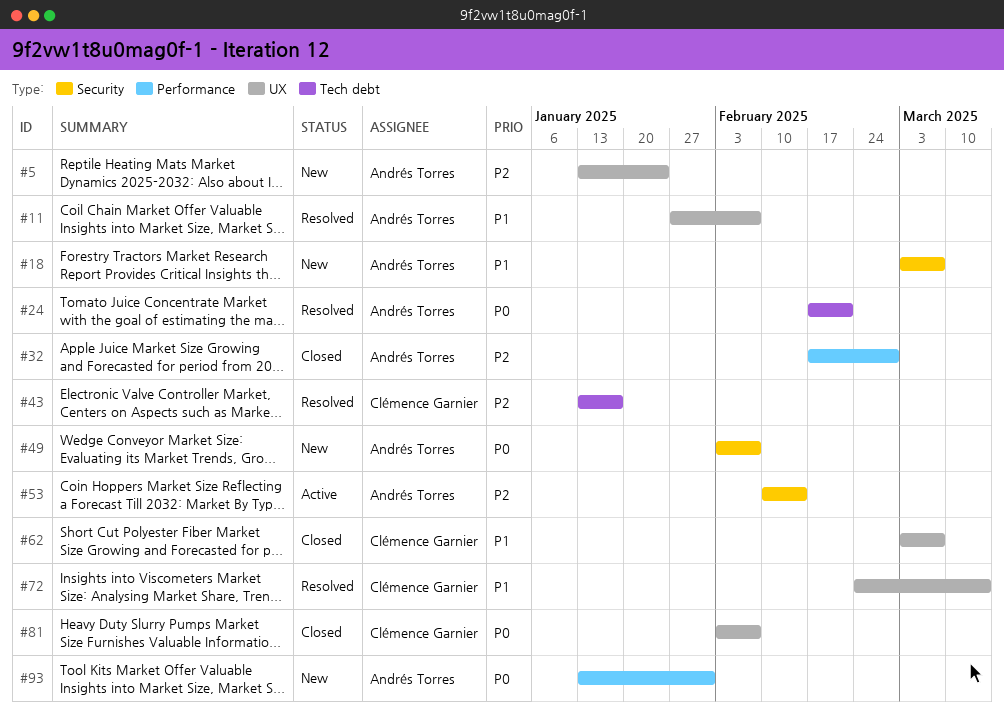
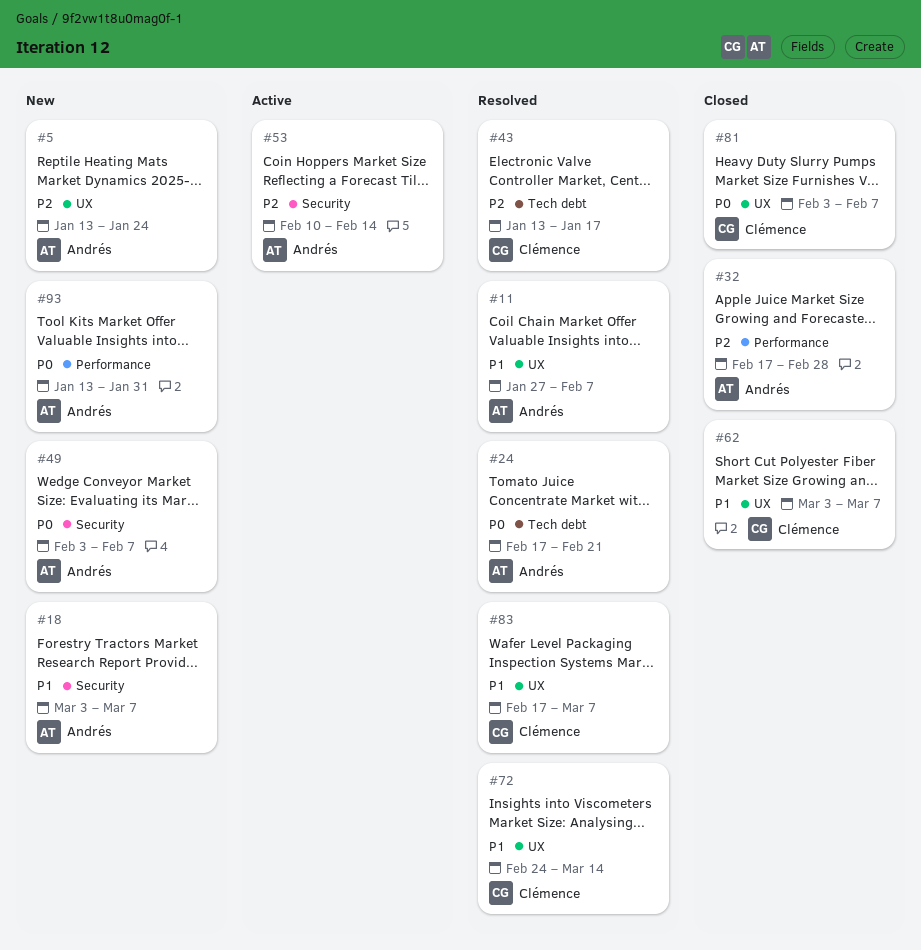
#83: none -> present

